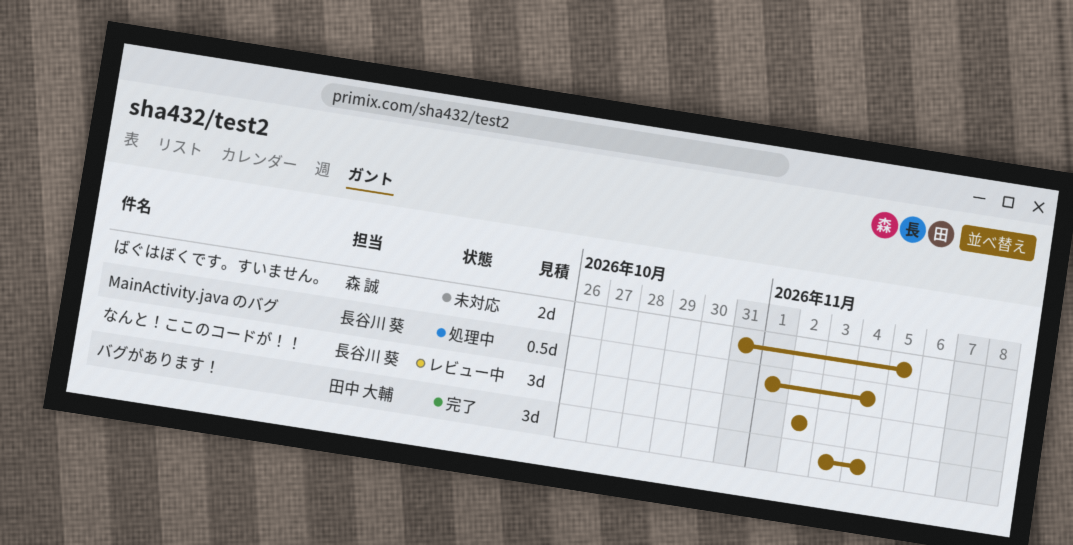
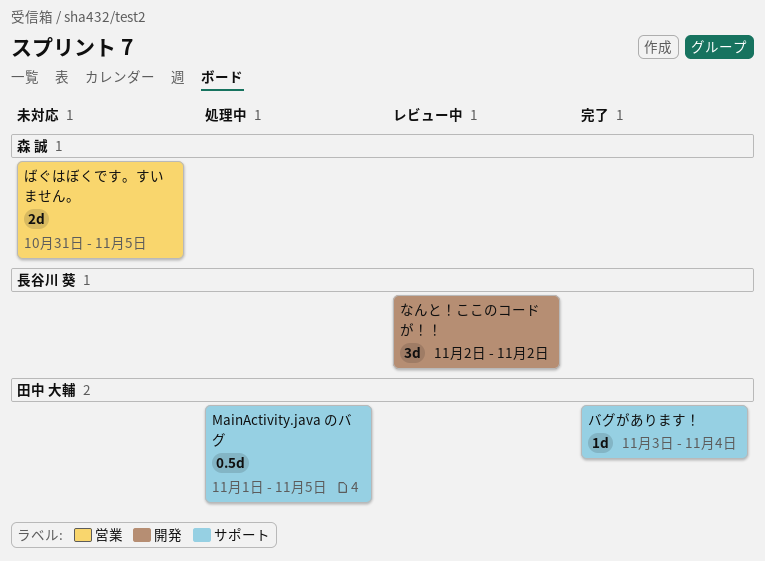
MainActivity.java のバグ, owner: 長谷川 葵 -> 田中 大輔
MainActivity.java のバグ, due: Nov 4 -> Nov 5
バグがあります！, estimate: 3d -> 1d

